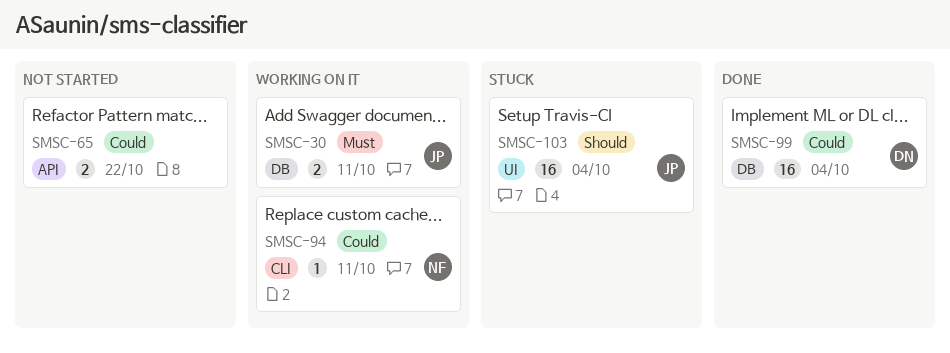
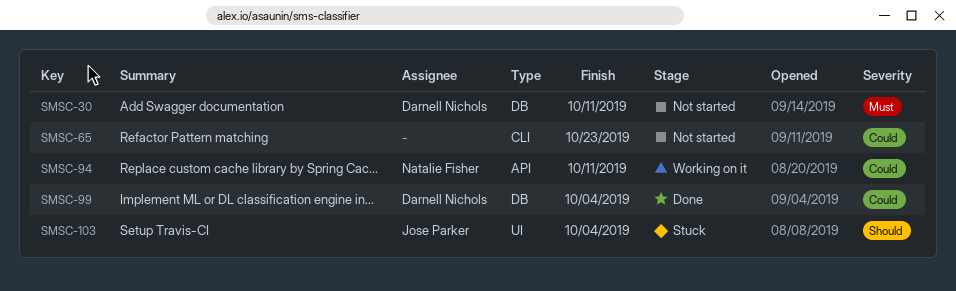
SMSC-30, status: Working on it -> Not started
SMSC-30, owner: Jose Parker -> Darnell Nichols
SMSC-65, label: API -> CLI
SMSC-65, due: Oct 22 -> Oct 23
SMSC-94, label: CLI -> API

